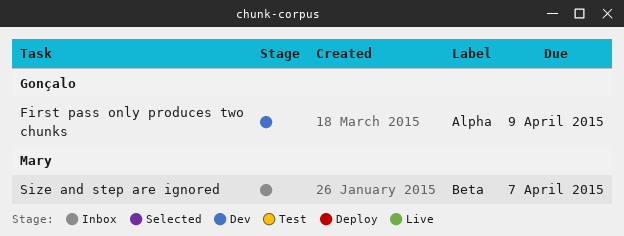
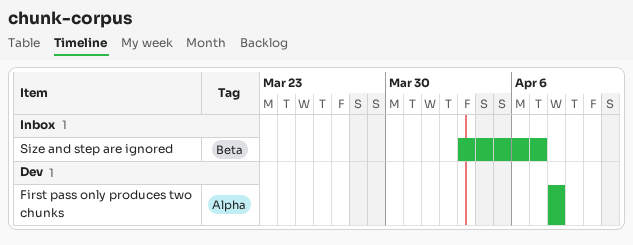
First pass only produces two chunks, due: Apr 9 -> Apr 8

